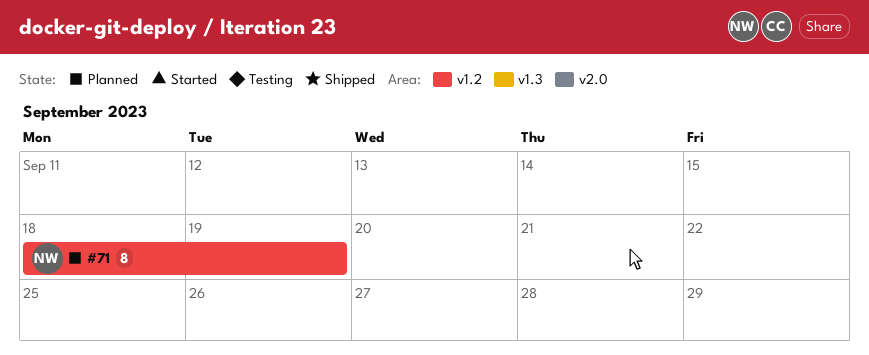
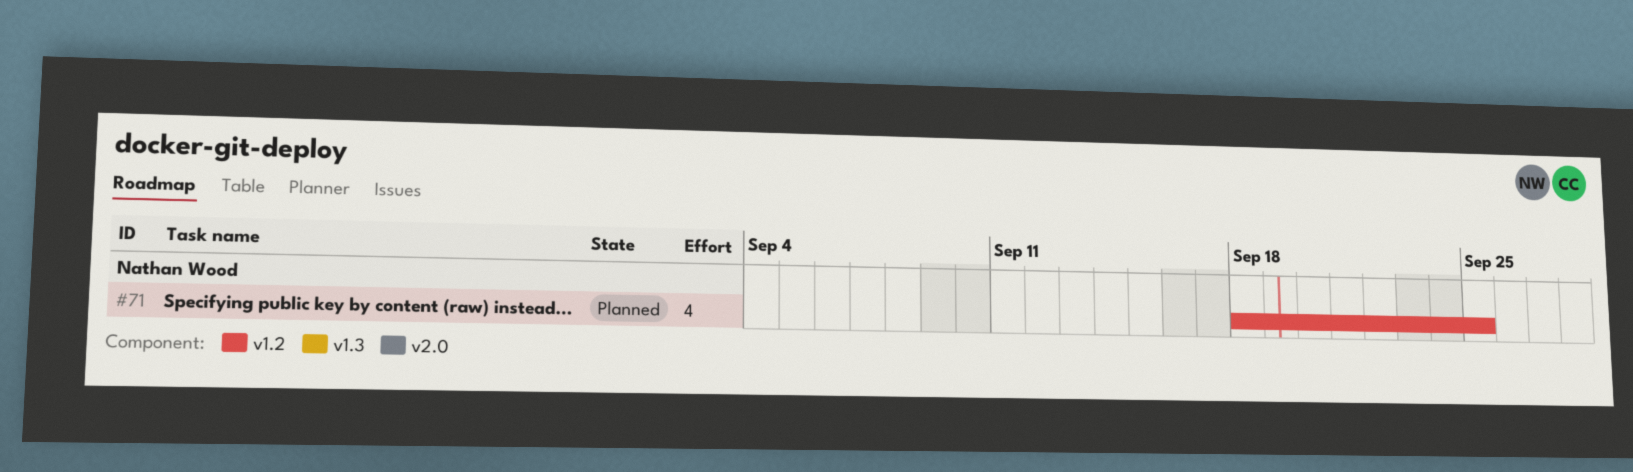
#71, estimate: 8 -> 4
#71, due: Sep 19 -> Sep 25

